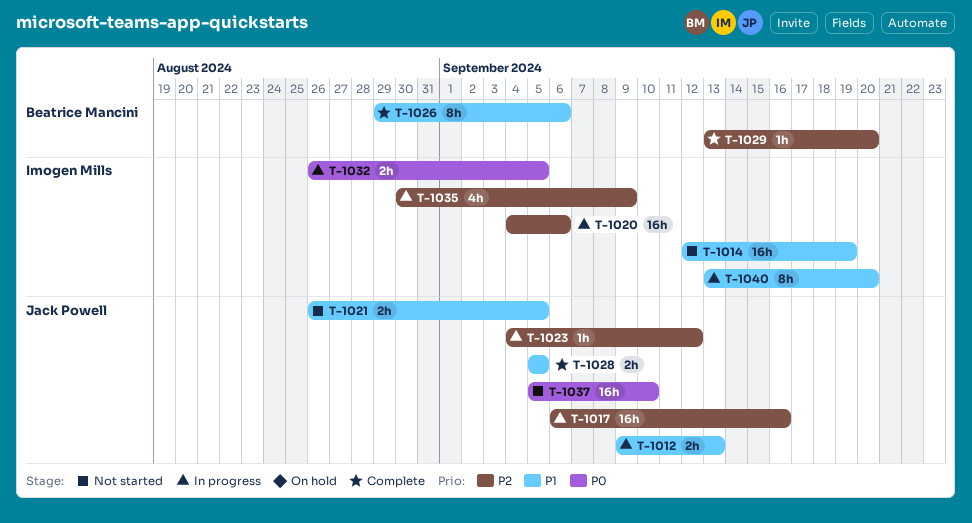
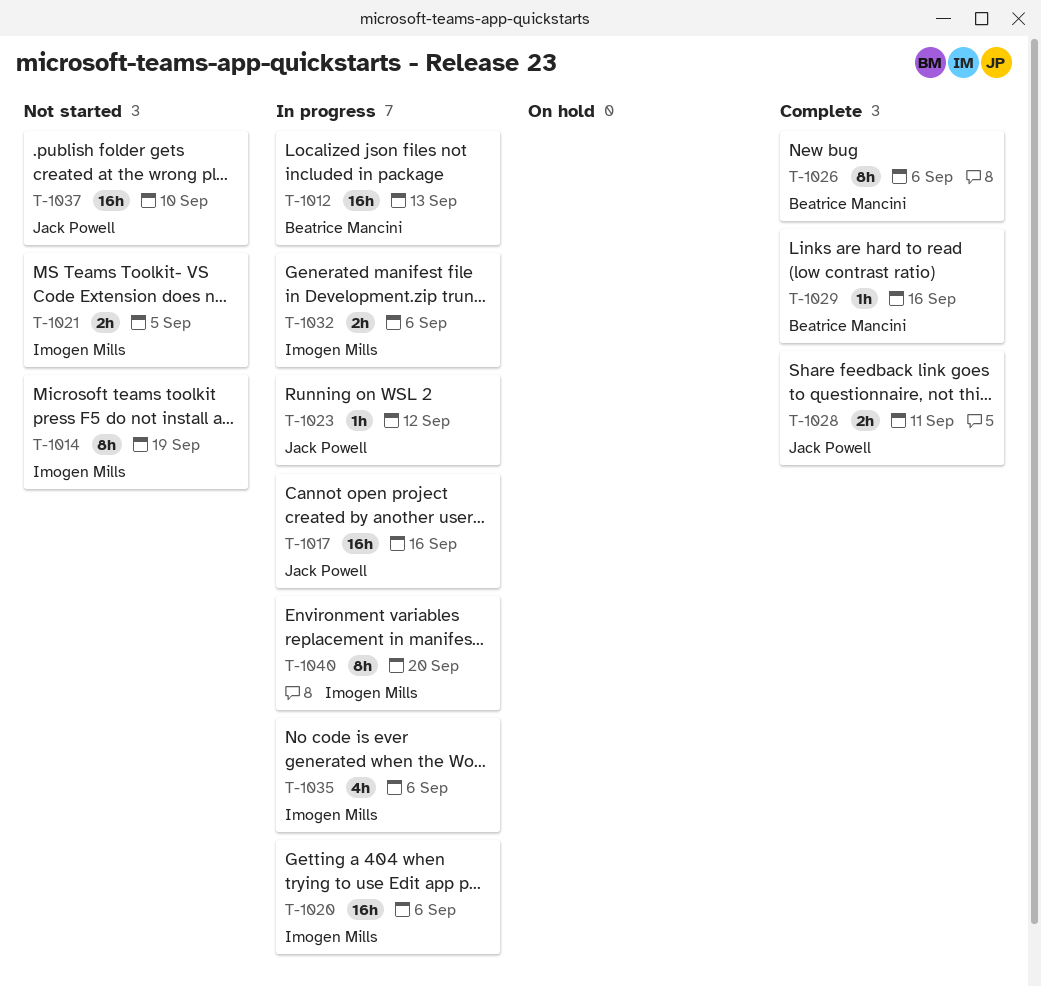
T-1012, owner: Jack Powell -> Beatrice Mancini
T-1012, estimate: 2h -> 16h
T-1014, estimate: 16h -> 8h
T-1021, owner: Jack Powell -> Imogen Mills
T-1028, due: Sep 5 -> Sep 11
T-1029, due: Sep 20 -> Sep 16
T-1032, due: Sep 5 -> Sep 6
T-1035, due: Sep 9 -> Sep 6

